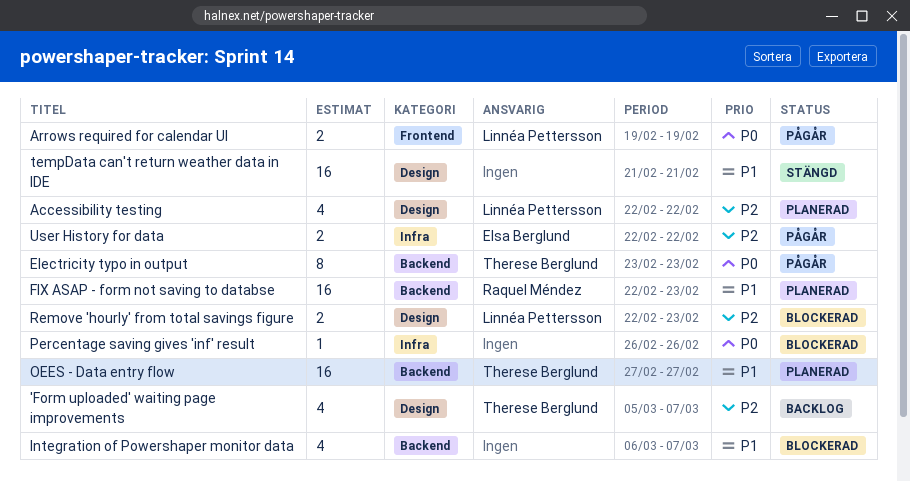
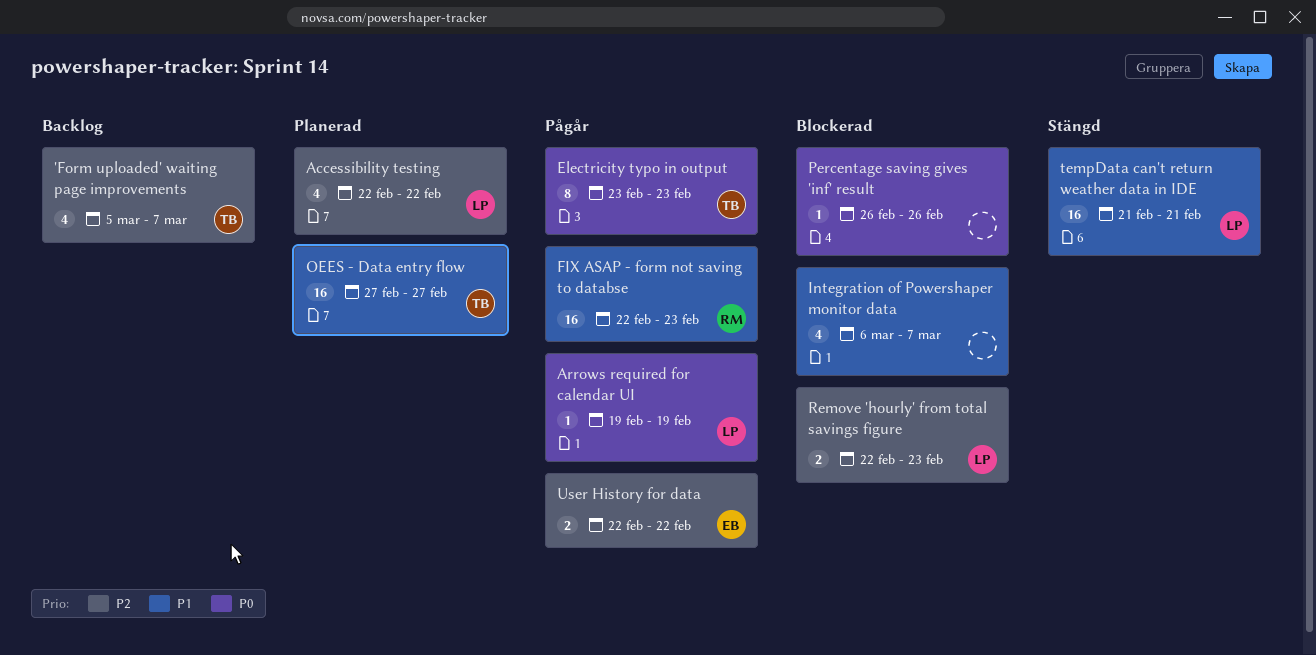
Arrows required for calendar UI, estimate: 2 -> 1
FIX ASAP - form not saving to databse, status: Planerad -> Pågår
tempData can't return weather data in IDE, owner: none -> Linnéa Pettersson

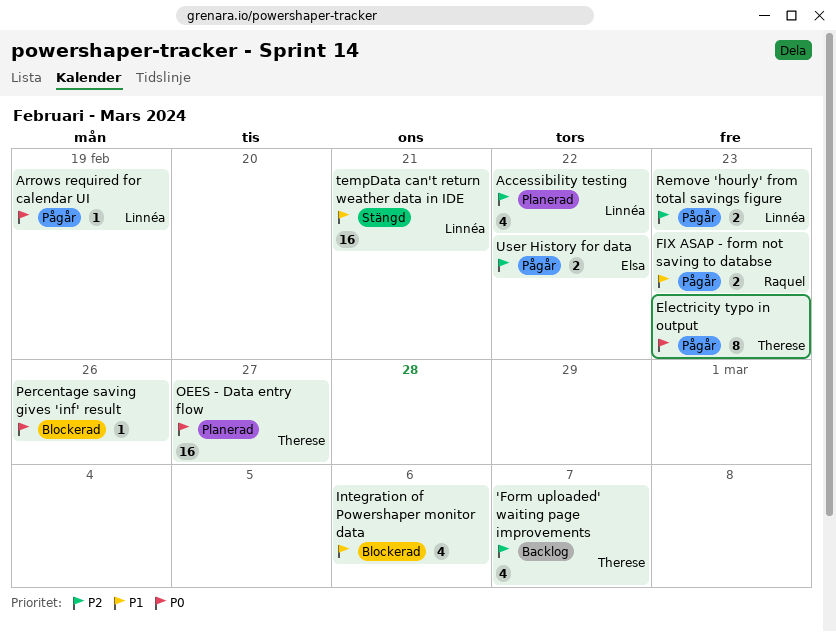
FIX ASAP - form not saving to databse, estimate: 16 -> 2
Integration of Powershaper monitor data, due: Mar 7 -> Mar 6
OEES - Data entry flow, priority: P1 -> P0
Remove 'hourly' from total savings figure, status: Blockerad -> Pågår

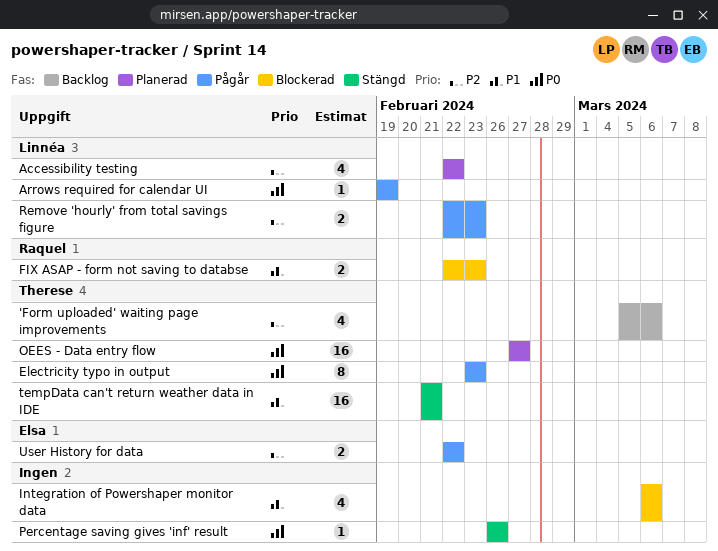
'Form uploaded' waiting page improvements, due: Mar 7 -> Mar 6
FIX ASAP - form not saving to databse, status: Pågår -> Blockerad
Percentage saving gives 'inf' result, status: Blockerad -> Stängd
tempData can't return weather data in IDE, owner: Linnéa -> Therese

